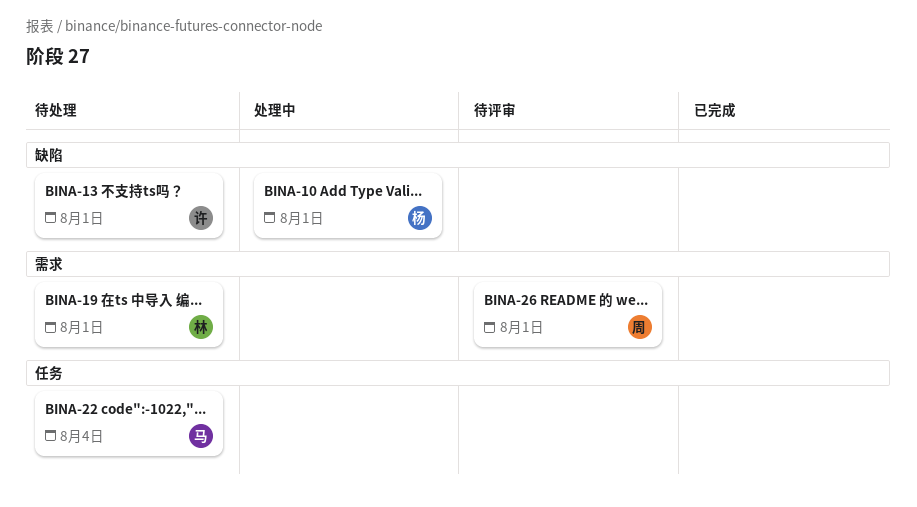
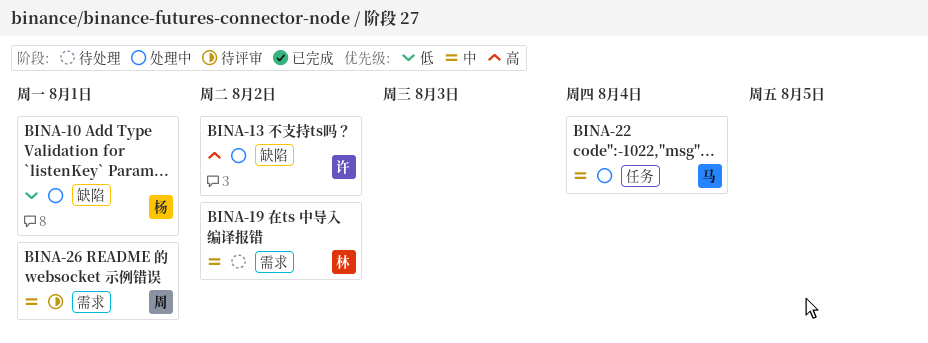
BINA-13, status: 待处理 -> 处理中
BINA-13, due: Aug 1 -> Aug 2
BINA-19, due: Aug 1 -> Aug 2
BINA-22, status: 待处理 -> 处理中

